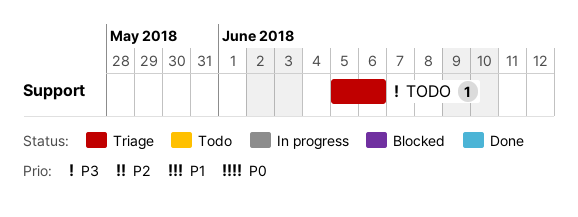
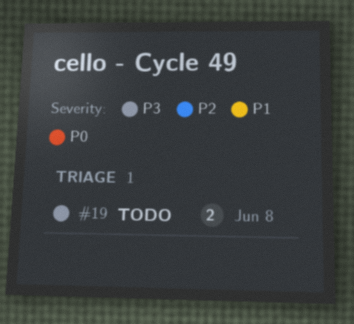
TODO, estimate: 1 -> 2
TODO, due: Jun 6 -> Jun 8

